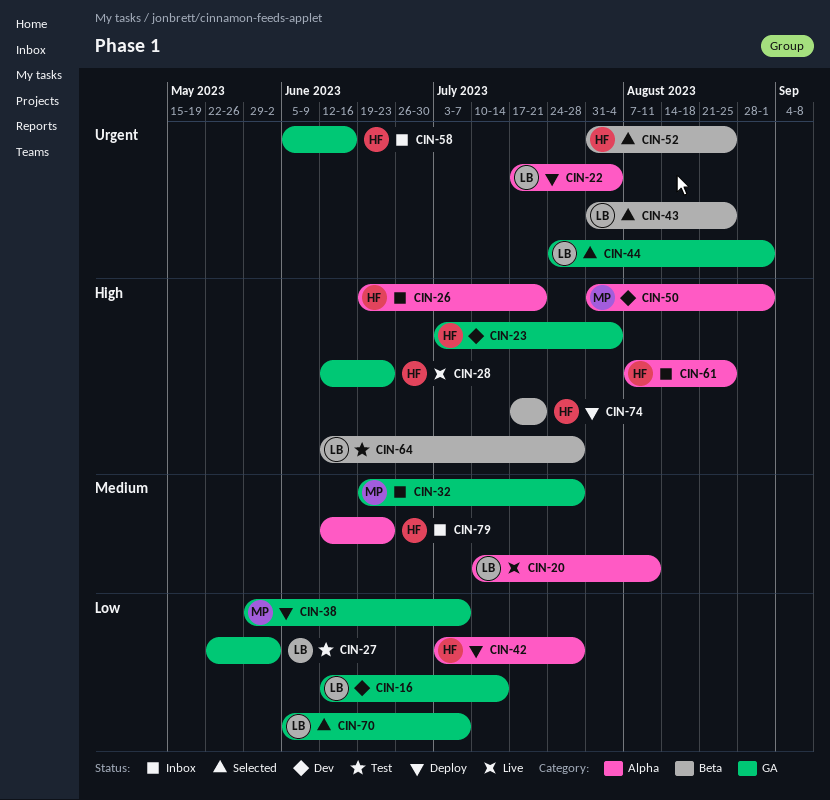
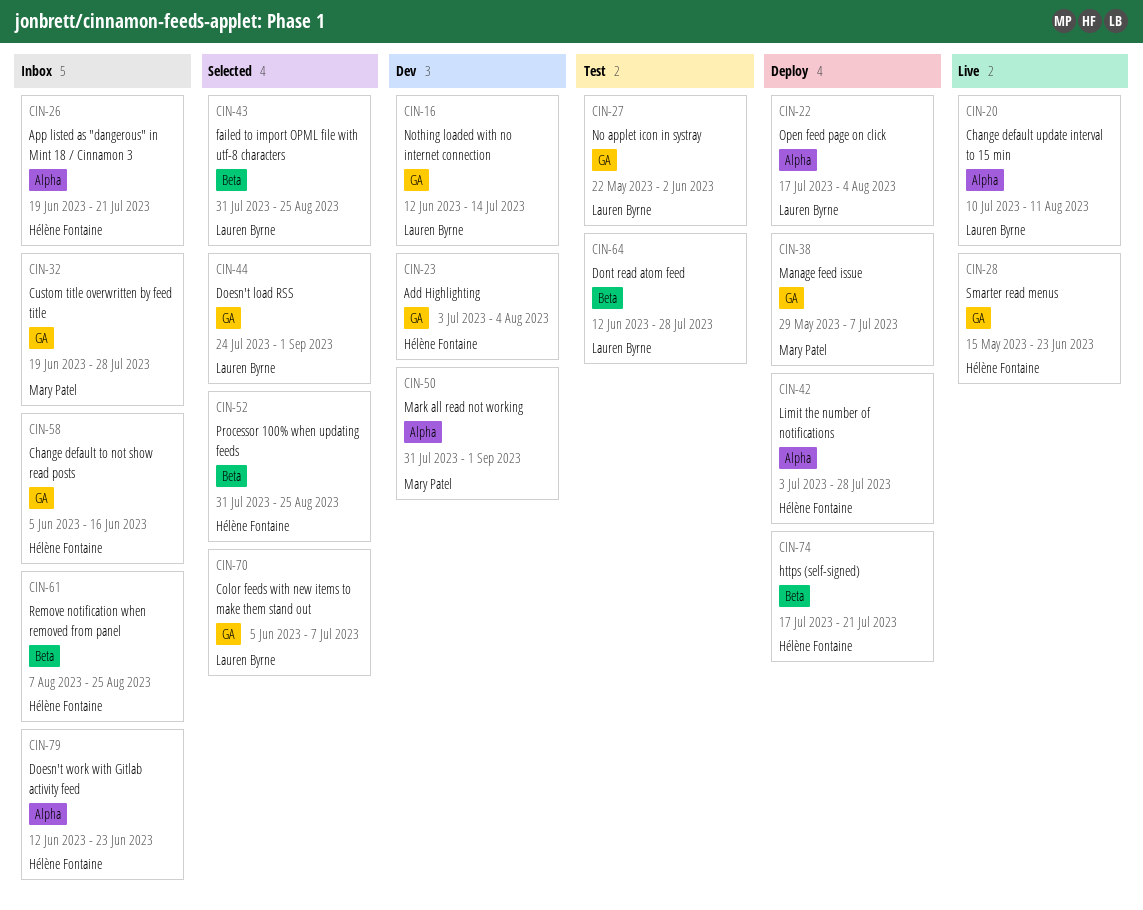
CIN-28, start: Jun 12 -> May 15
CIN-61, label: Alpha -> Beta

